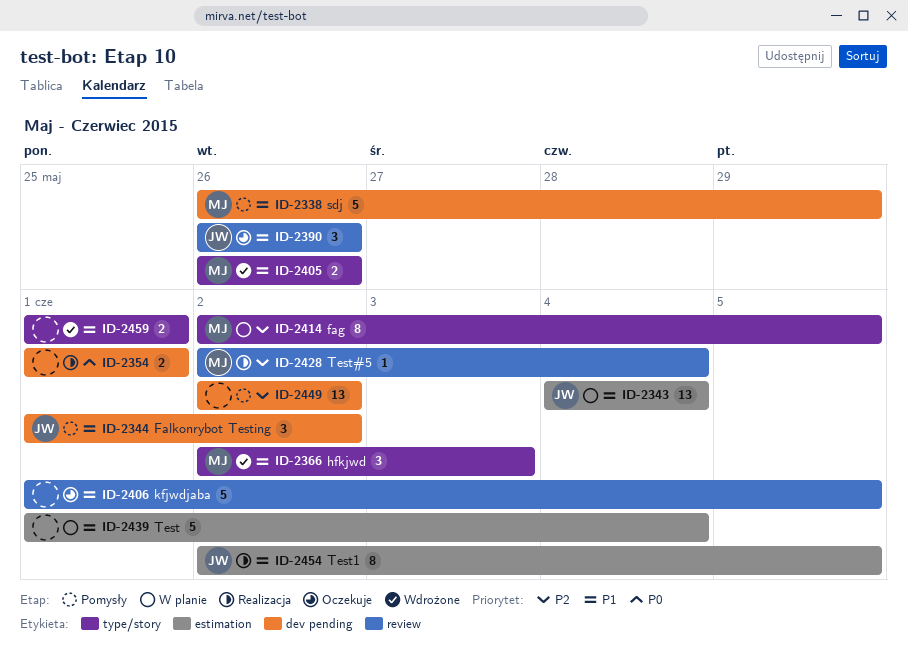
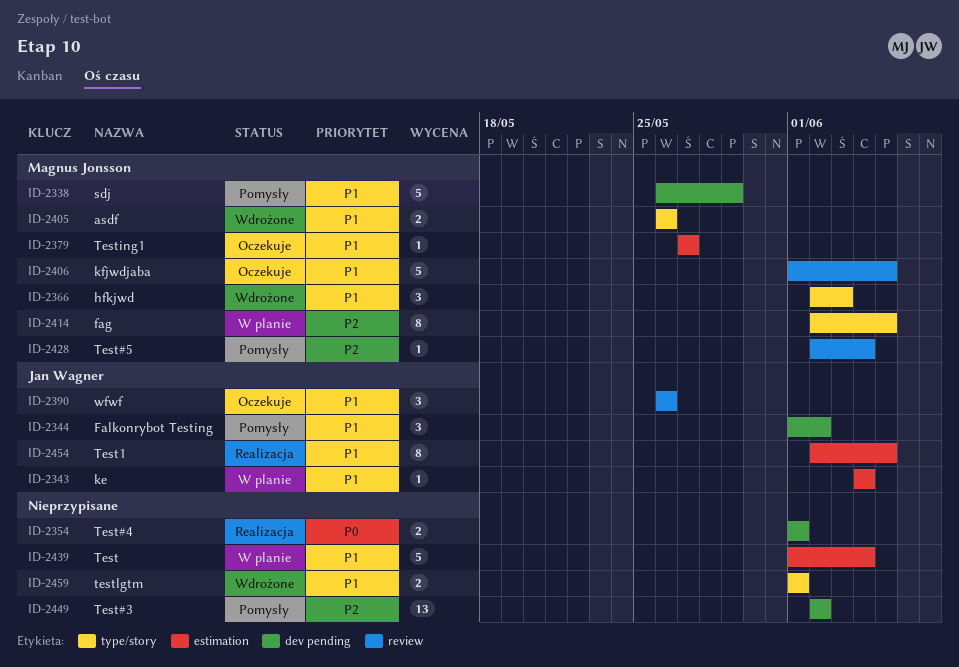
ID-2343, estimate: 13 -> 1
ID-2379: none -> present
ID-2406, owner: none -> Magnus Jonsson
ID-2428, status: Realizacja -> Pomysły

